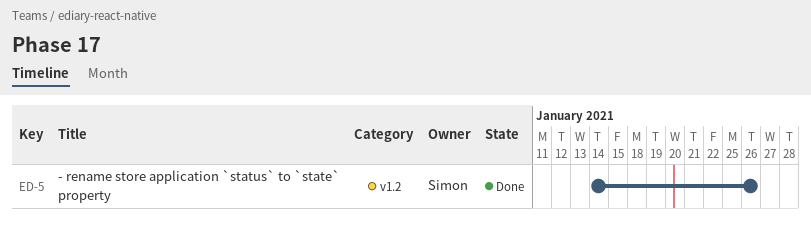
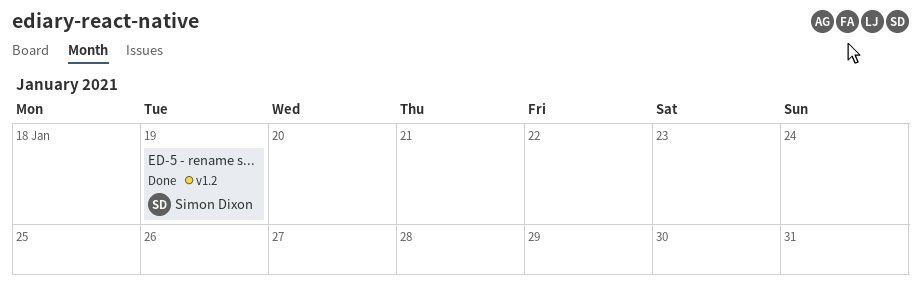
ED-5, due: Jan 26 -> Jan 19

